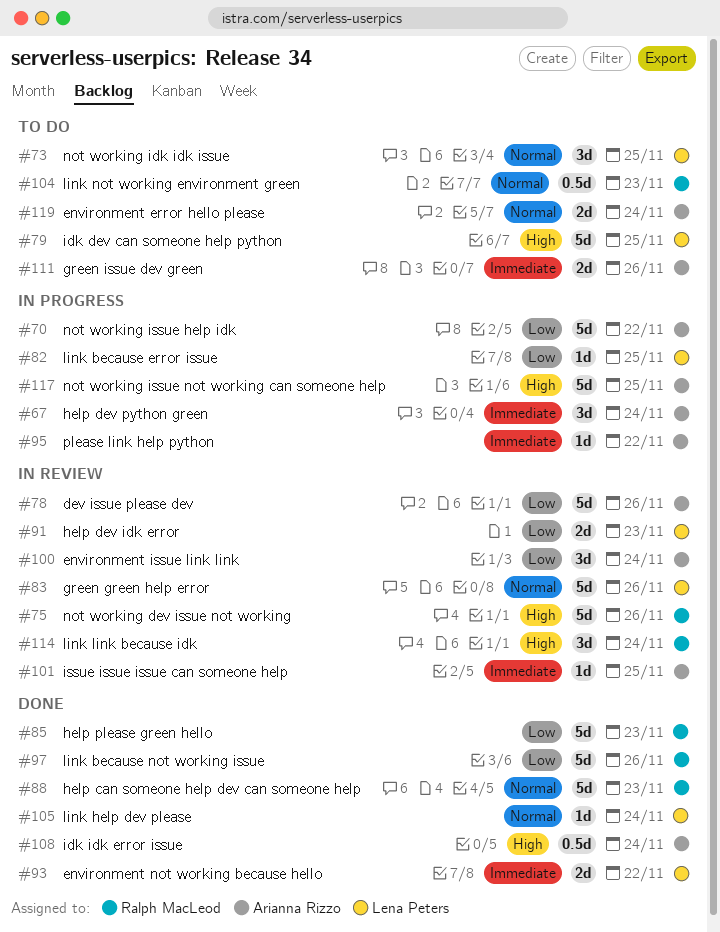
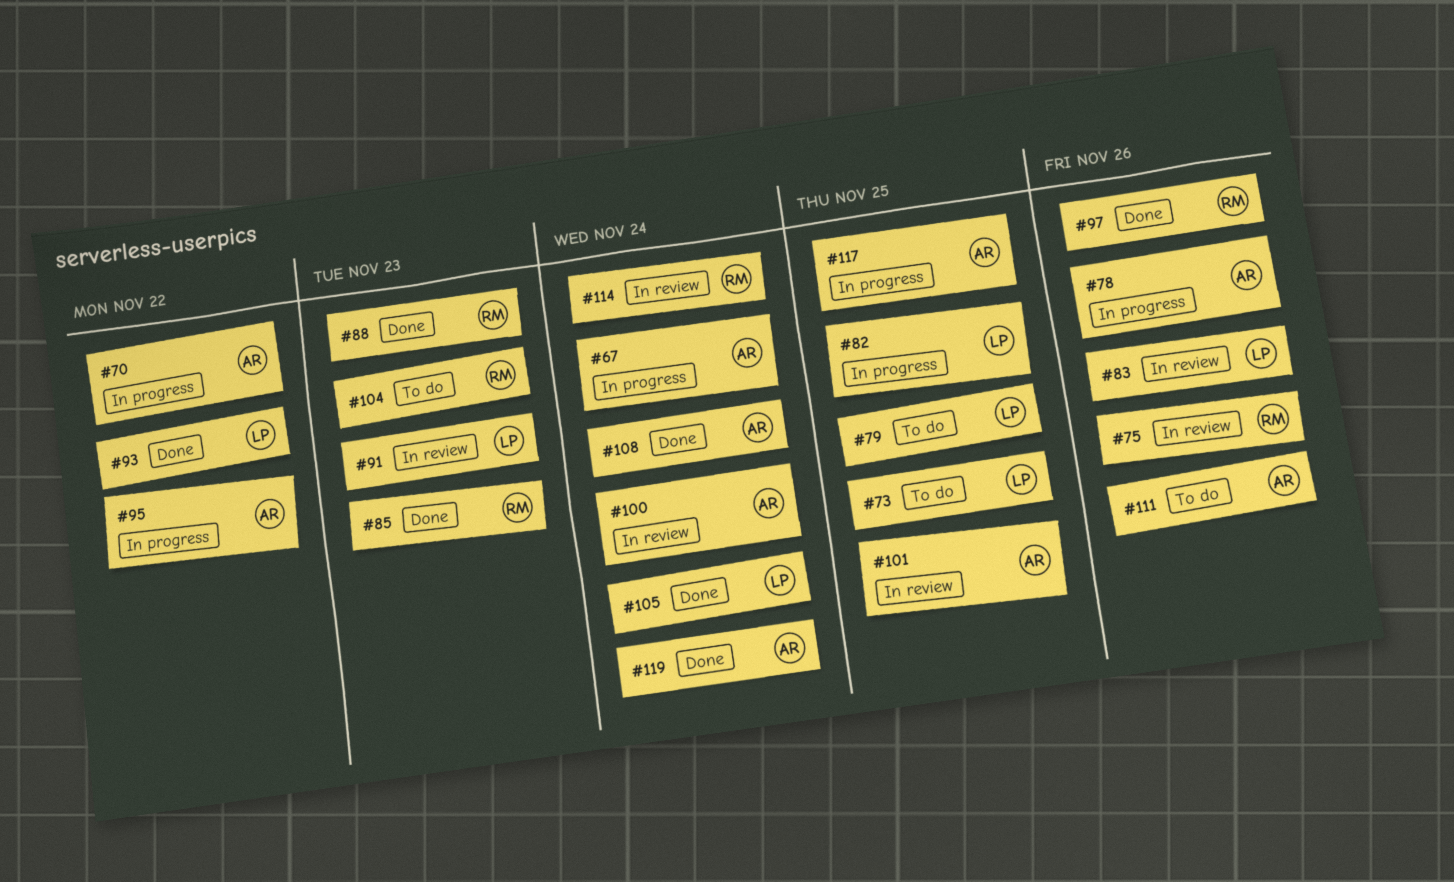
#78, status: In review -> In progress
#119, status: To do -> Done

